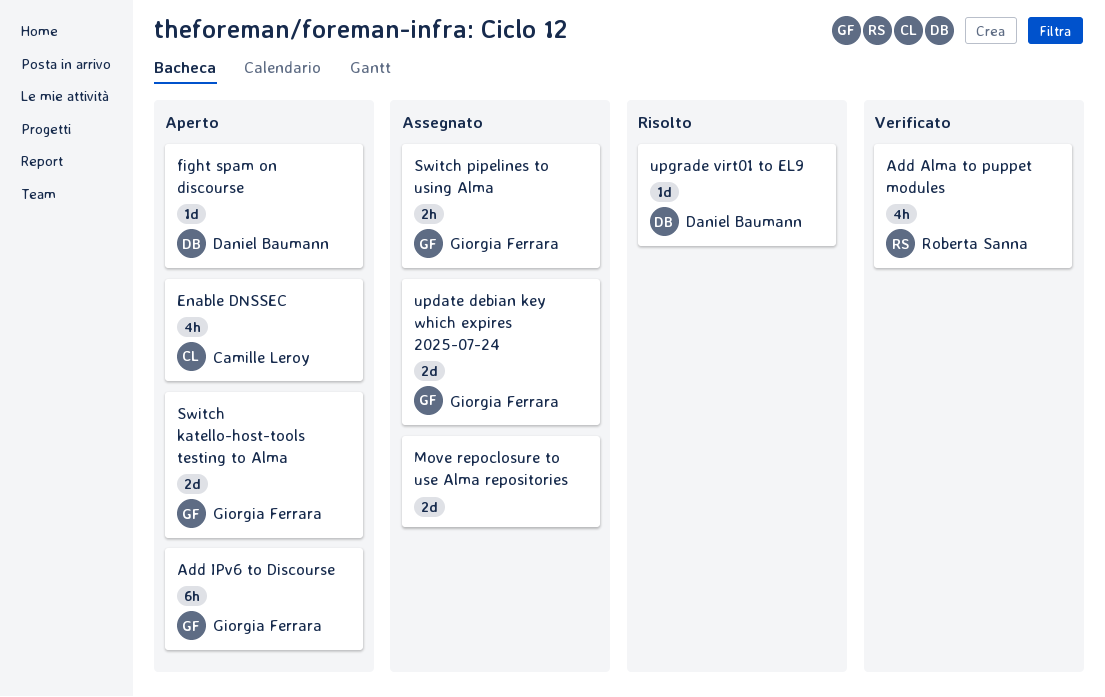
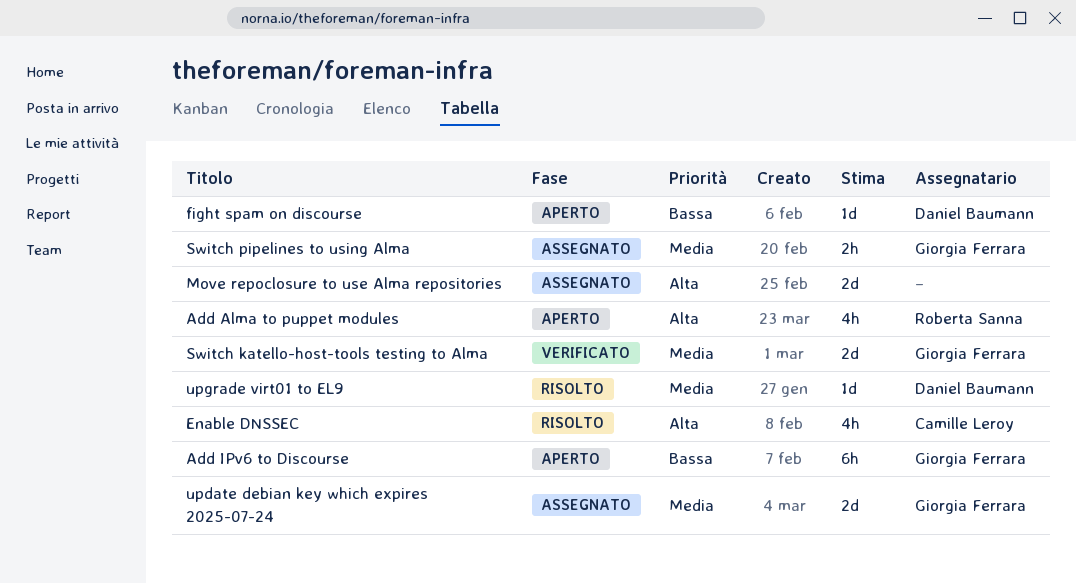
Add Alma to puppet modules, status: Verificato -> Aperto
Enable DNSSEC, status: Aperto -> Risolto
Switch katello-host-tools testing to Alma, status: Aperto -> Verificato

